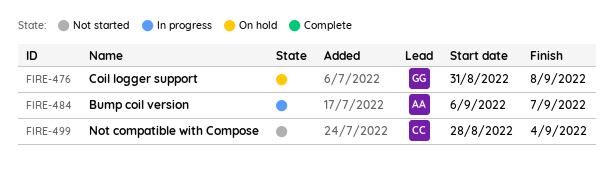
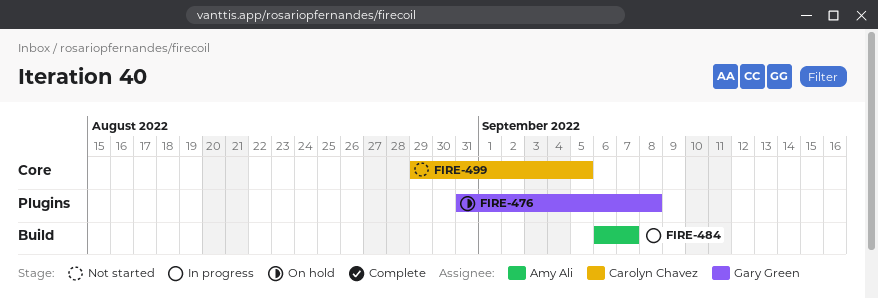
FIRE-499, start: Aug 28 -> Aug 29
FIRE-499, due: Sep 4 -> Sep 5

